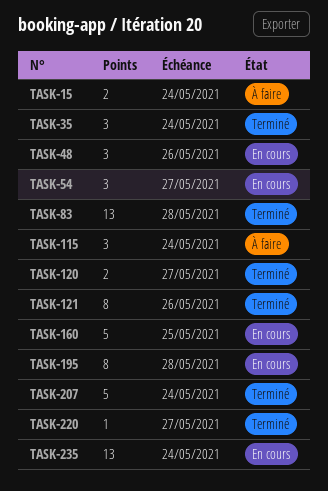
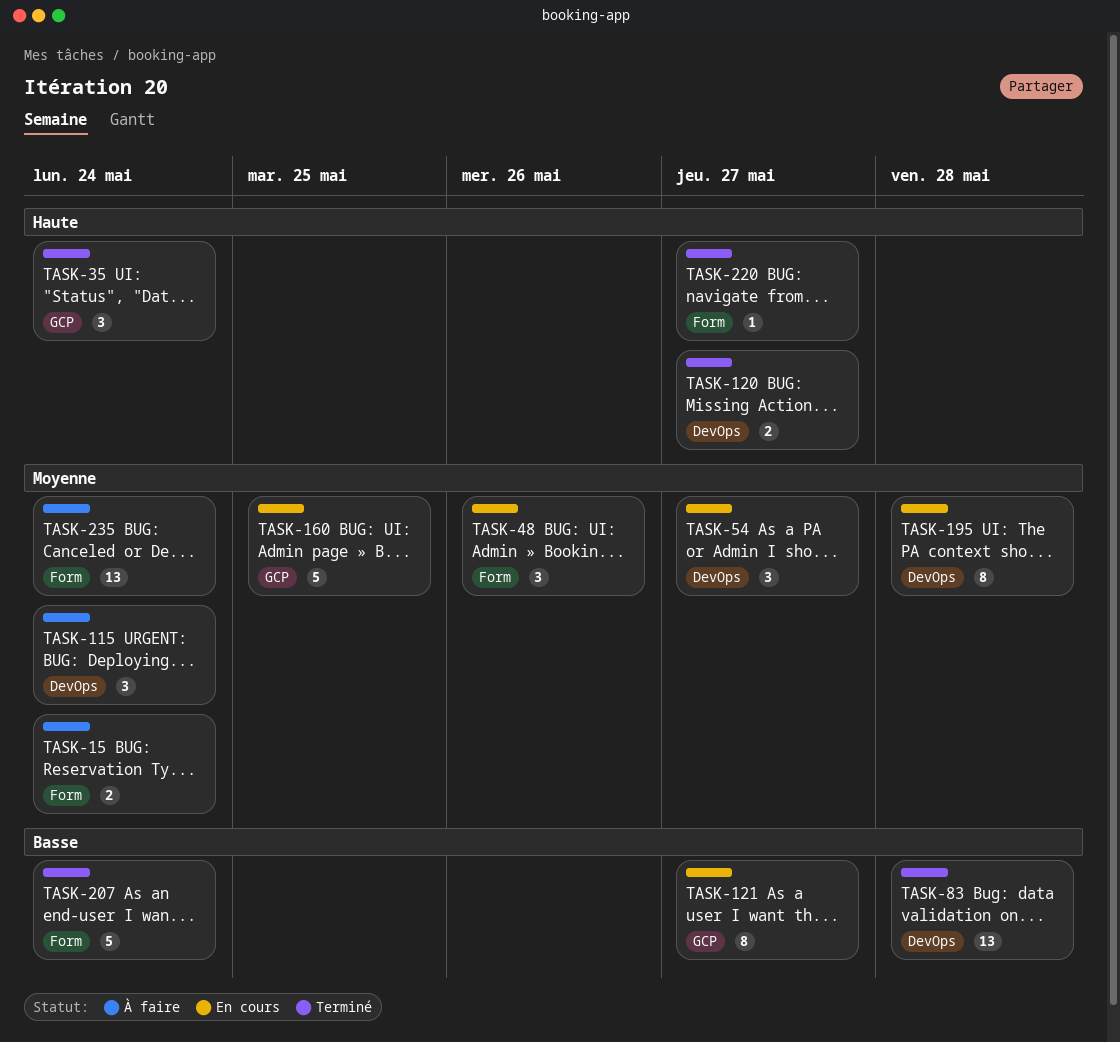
TASK-121, status: Terminé -> En cours
TASK-121, due: May 26 -> May 27
TASK-235, status: En cours -> À faire

